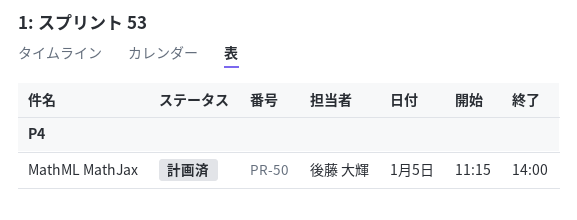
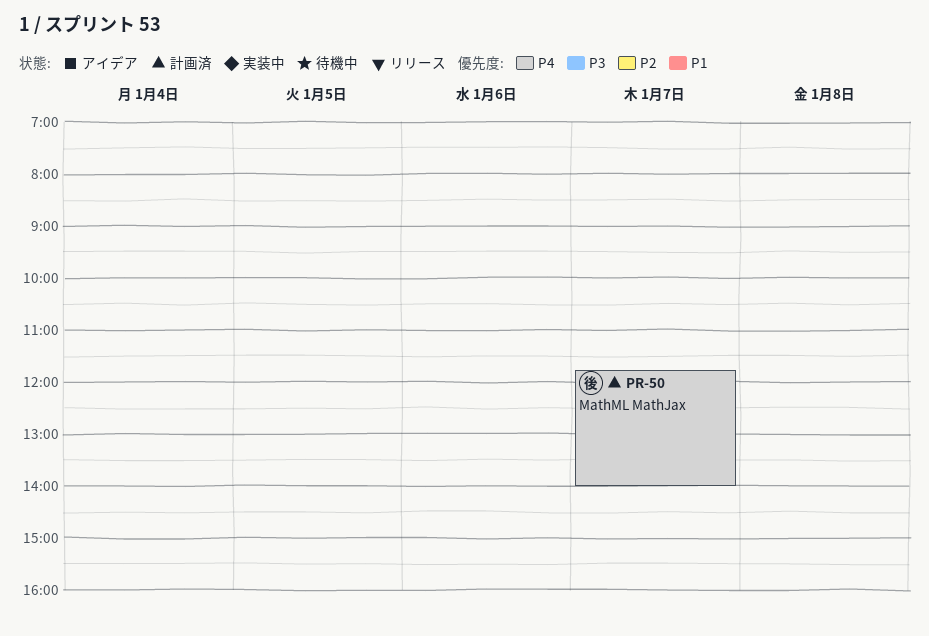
PR-50, day: Jan 5 -> Jan 7
PR-50, begins: 11:15 -> 11:45

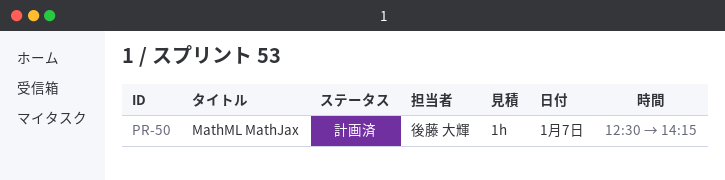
PR-50, begins: 11:45 -> 12:30
PR-50, ends: 14:00 -> 14:15

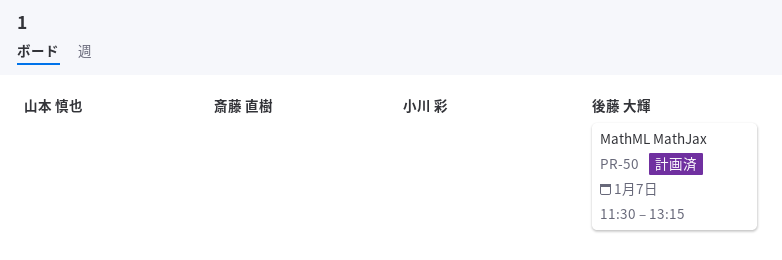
PR-50, begins: 12:30 -> 11:30
PR-50, ends: 14:15 -> 13:15

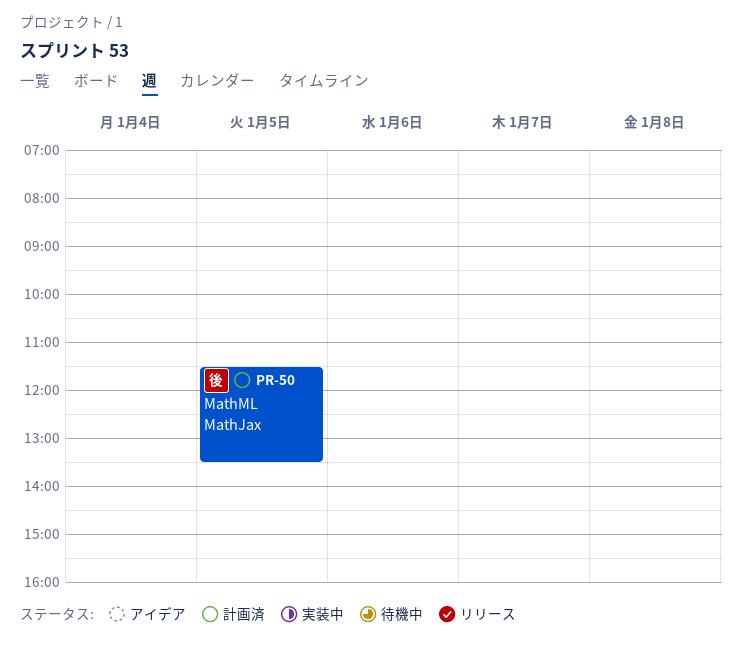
PR-50, day: Jan 7 -> Jan 5
PR-50, ends: 13:15 -> 13:30

